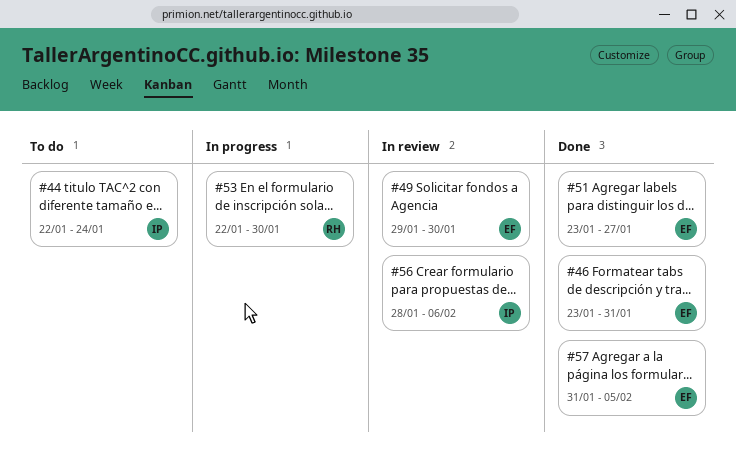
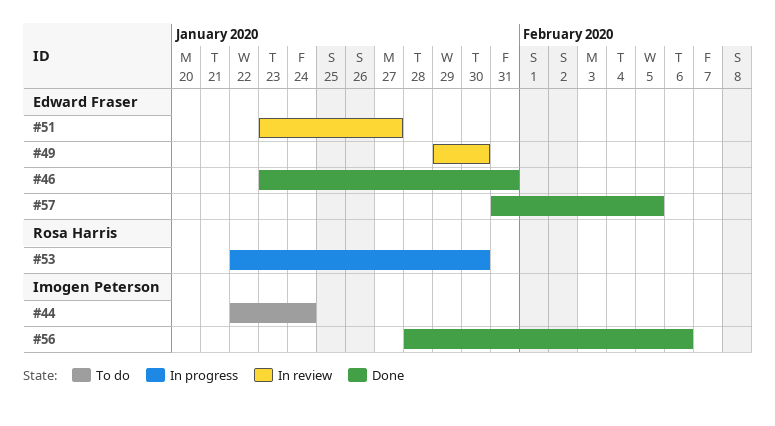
#51, status: Done -> In review
#56, status: In review -> Done

